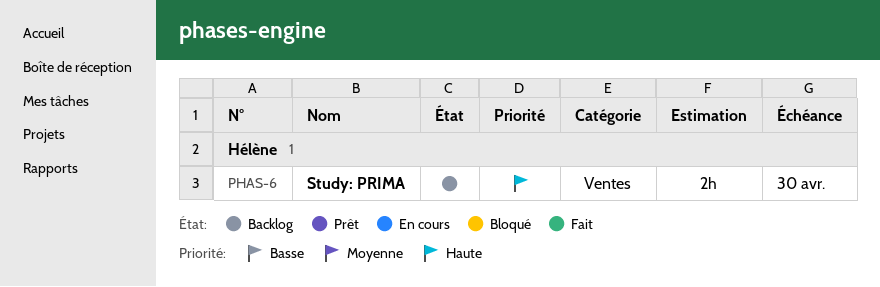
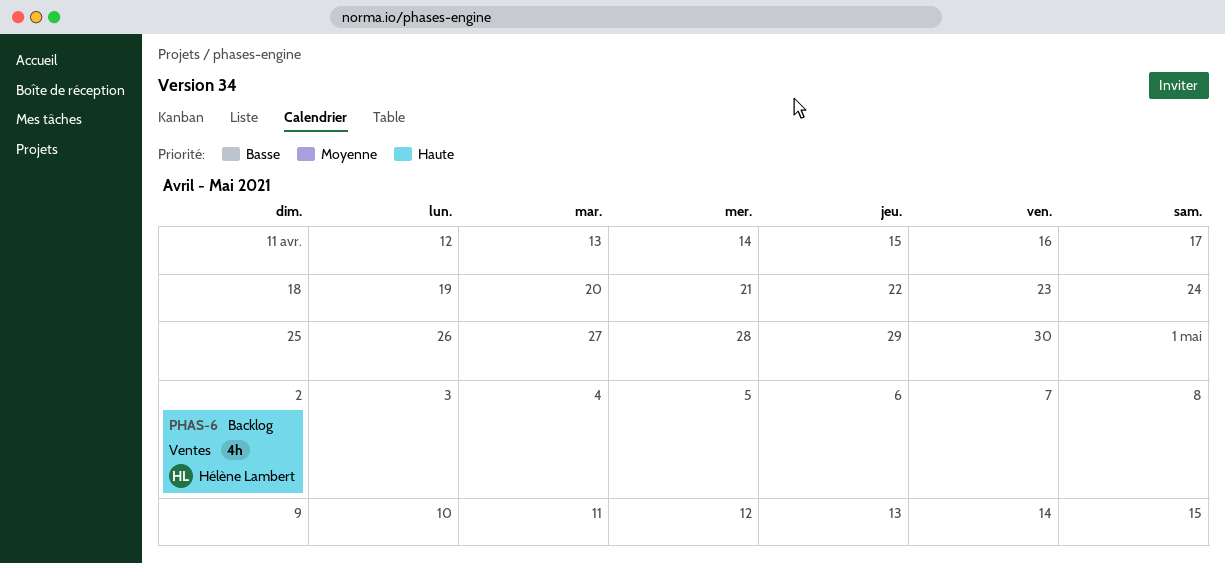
PHAS-6, estimate: 2h -> 4h
PHAS-6, due: Apr 30 -> May 2

